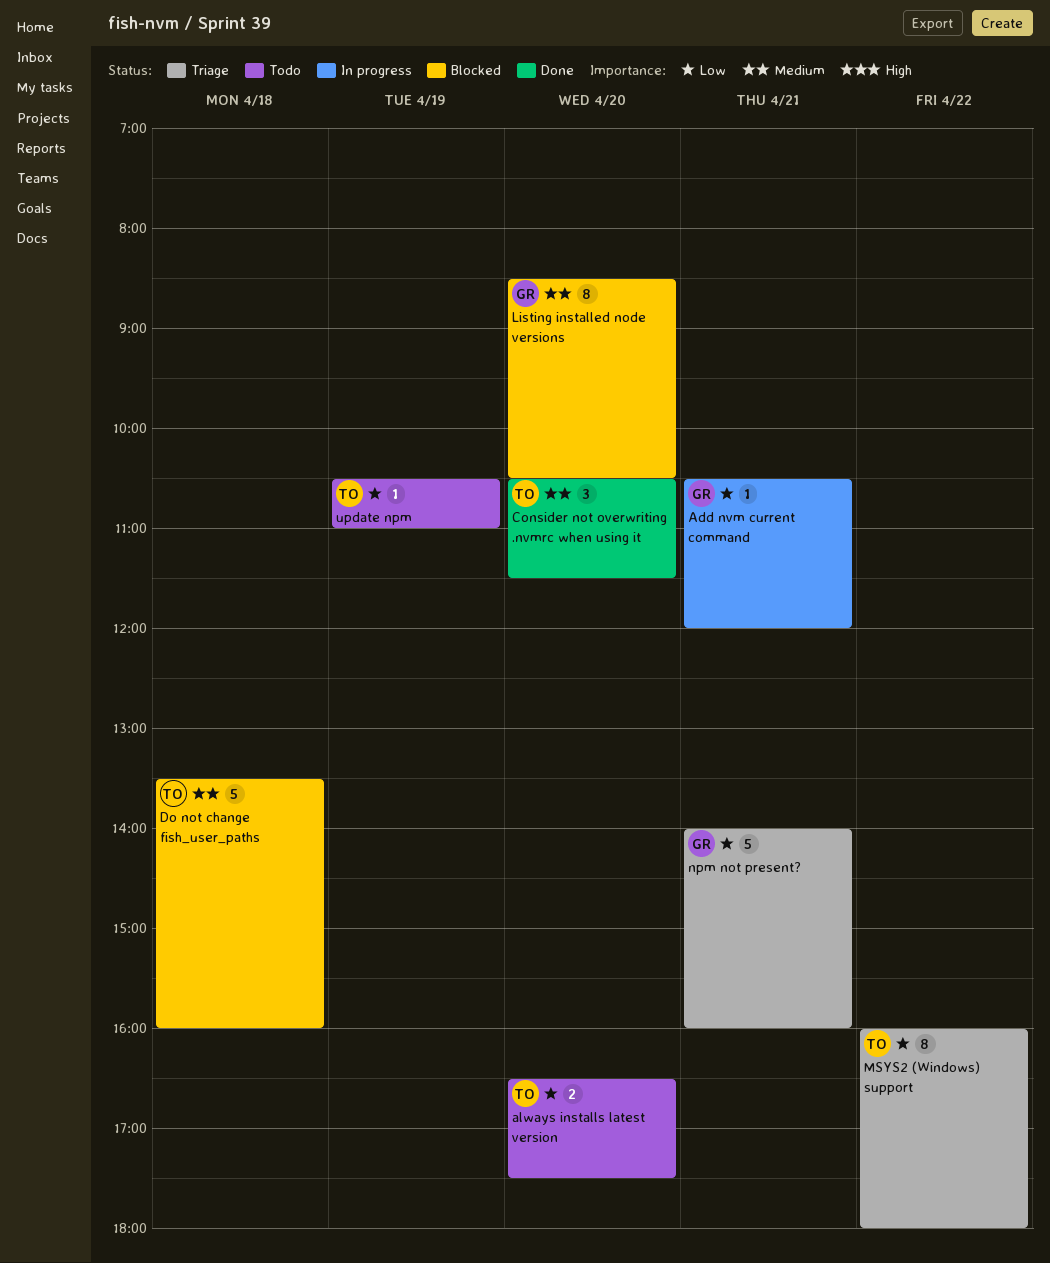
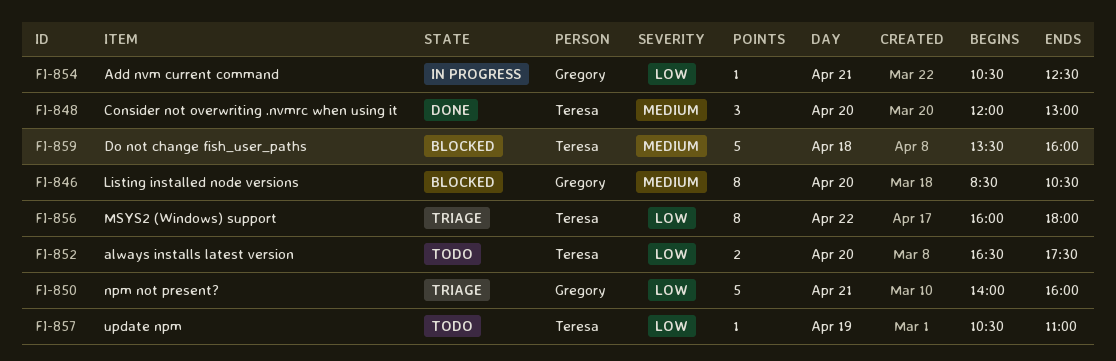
Add nvm current command, ends: 12:00 -> 12:30
Consider not overwriting .nvmrc when using it, begins: 10:30 -> 12:00
Consider not overwriting .nvmrc when using it, ends: 11:30 -> 13:00

